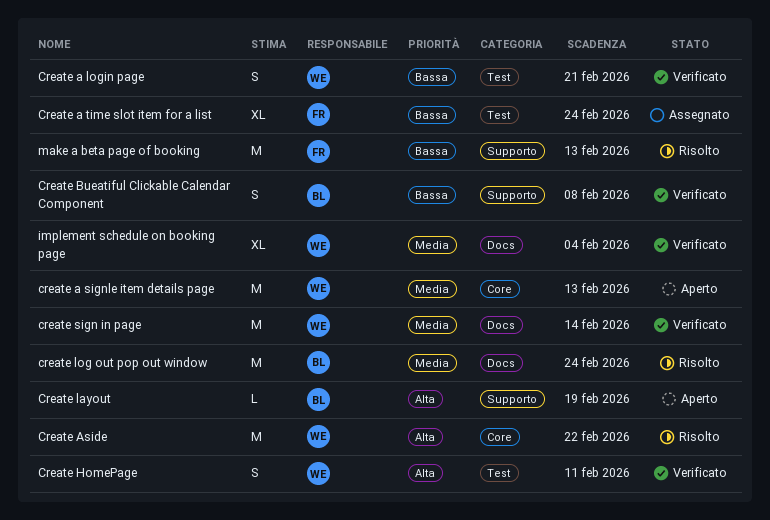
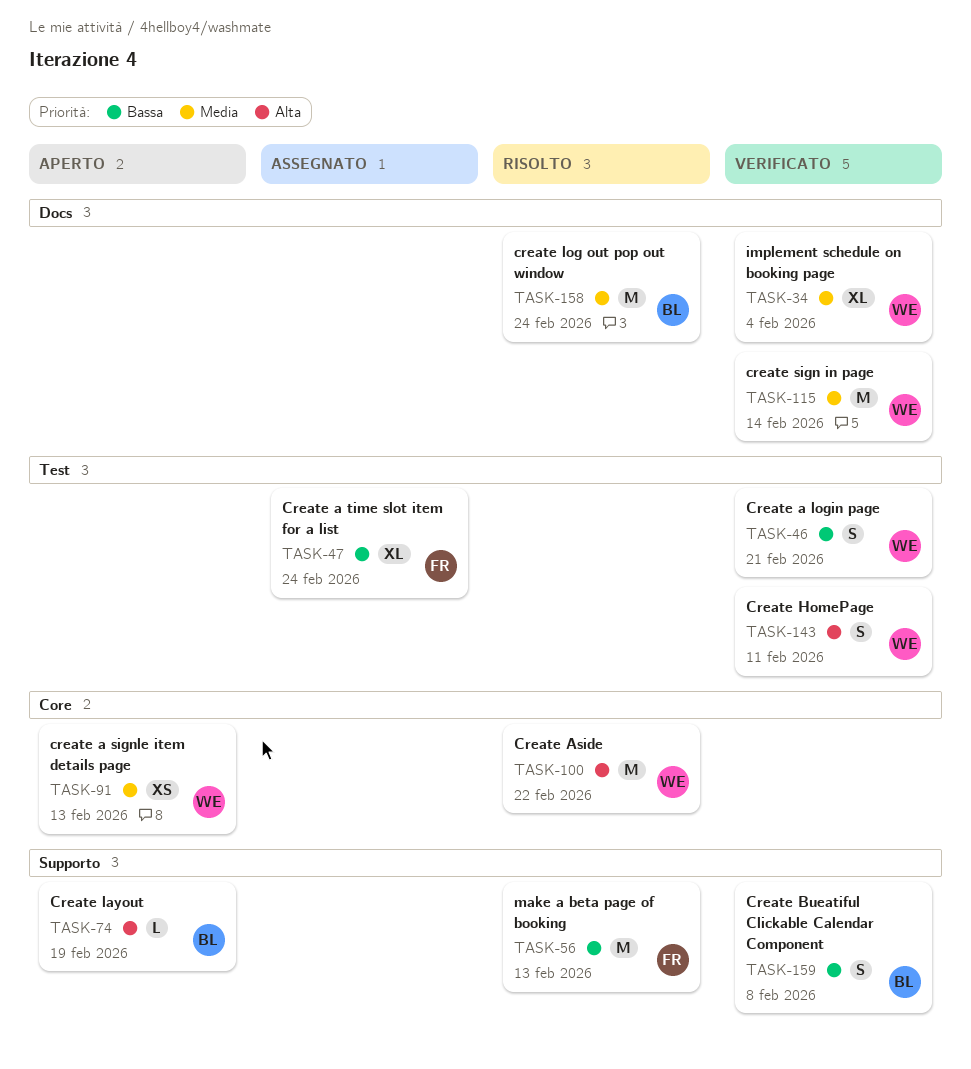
create a signle item details page, estimate: M -> XS

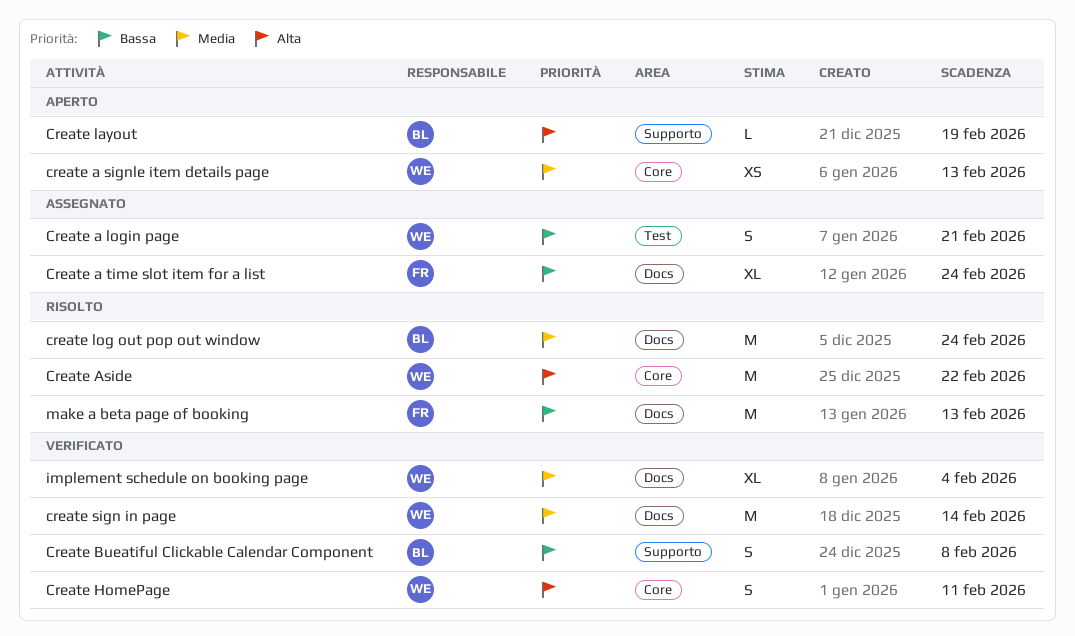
Create a login page, status: Verificato -> Assegnato
Create a time slot item for a list, label: Test -> Docs
Create HomePage, label: Test -> Core
make a beta page of booking, label: Supporto -> Docs

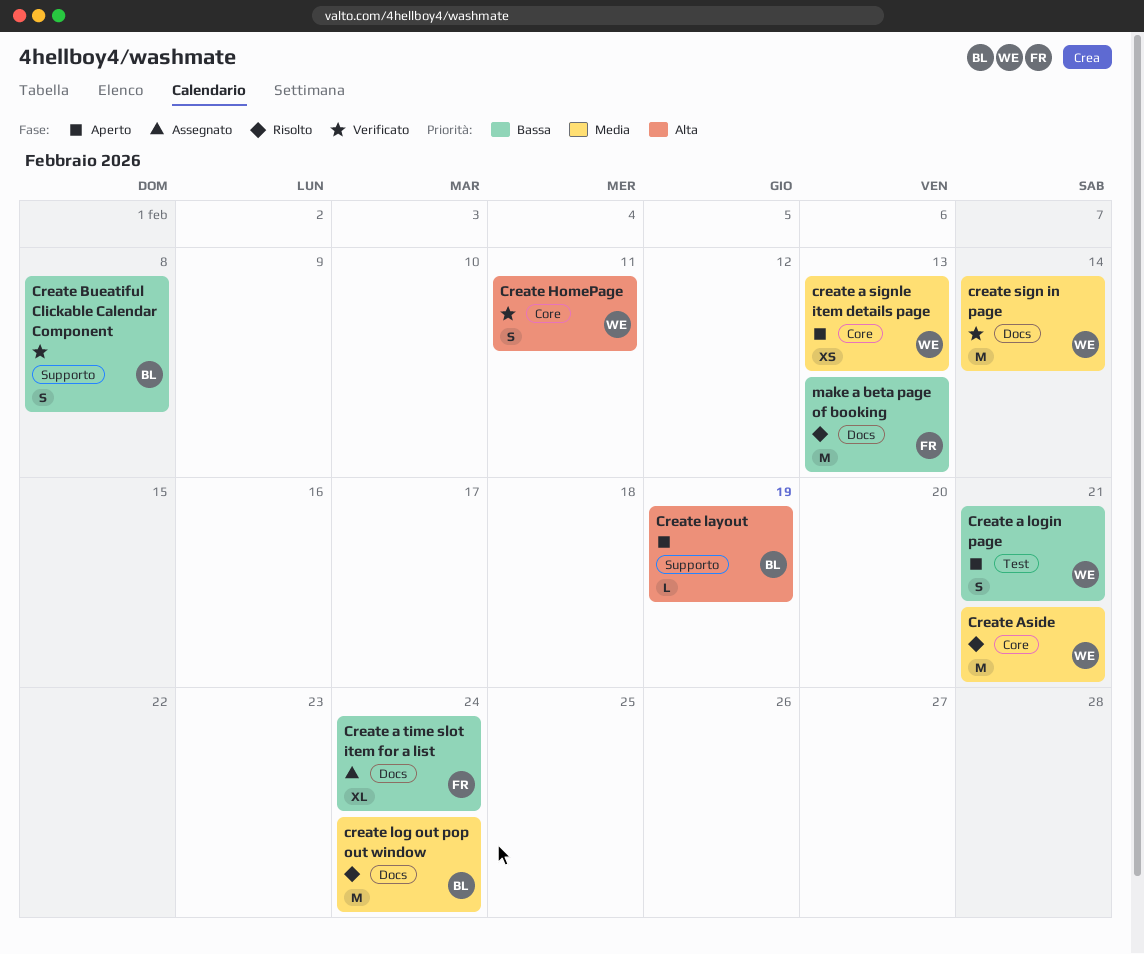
Create a login page, status: Assegnato -> Aperto
Create Aside, priority: Alta -> Media
Create Aside, due: Feb 22 -> Feb 21
implement schedule on booking page: present -> none

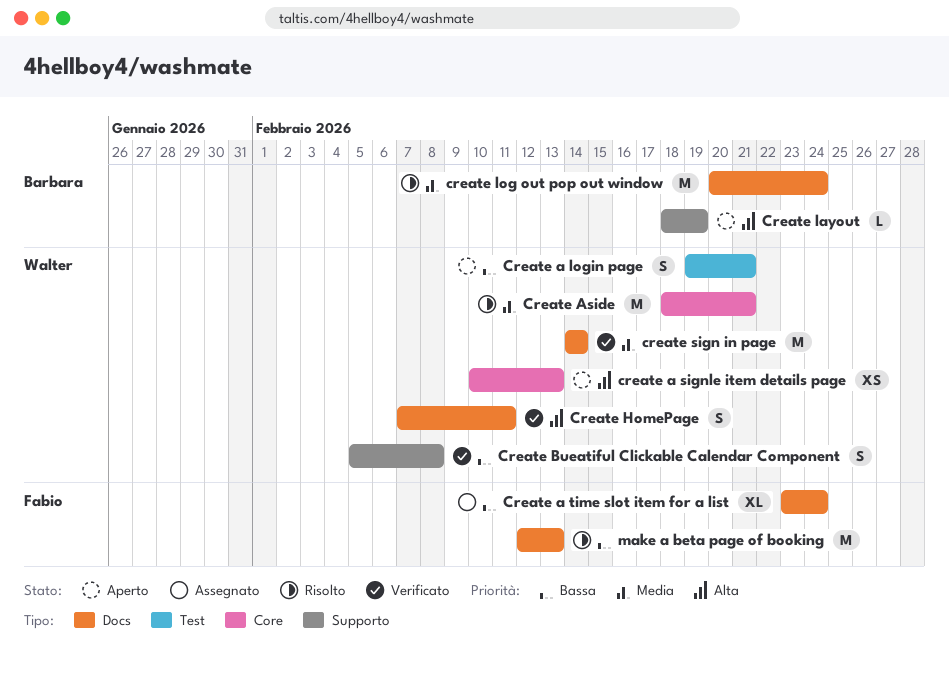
create a signle item details page, priority: Media -> Alta
Create Bueatiful Clickable Calendar Component, owner: Barbara -> Walter
Create HomePage, label: Core -> Docs

